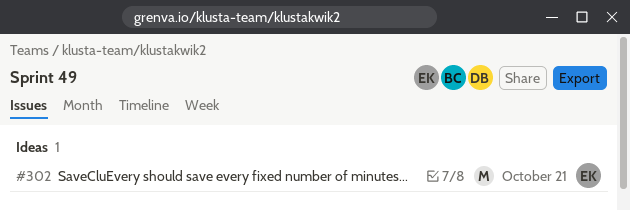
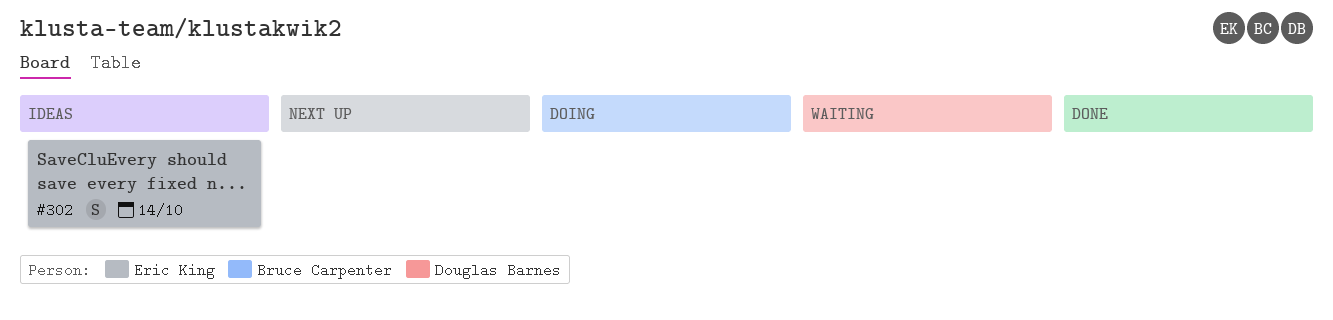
#302, estimate: M -> S
#302, due: Oct 21 -> Oct 14

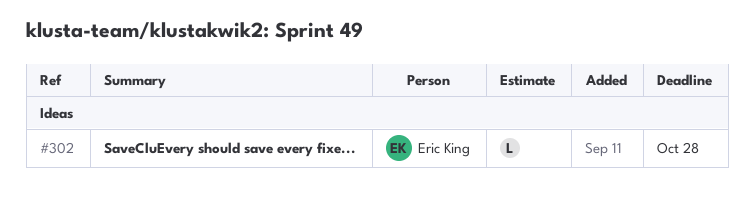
#302, estimate: S -> L
#302, due: Oct 14 -> Oct 28

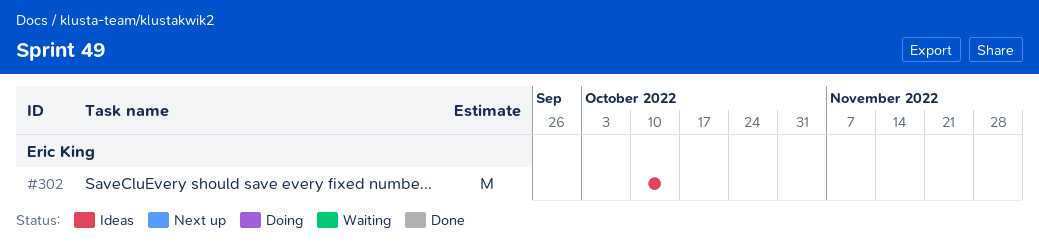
#302, estimate: L -> M
#302, due: Oct 28 -> Oct 14

